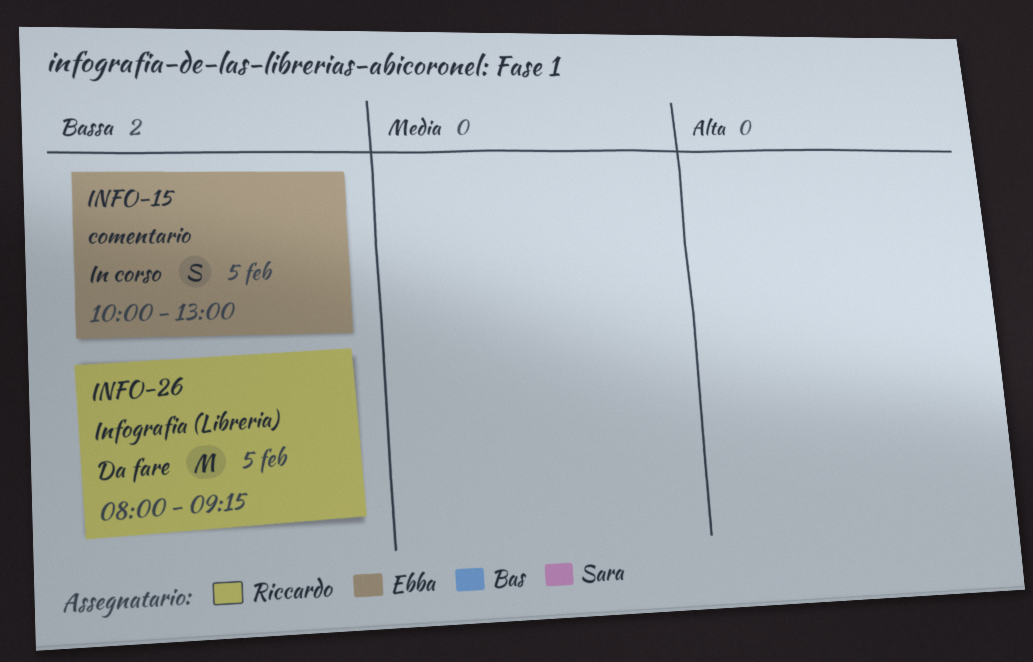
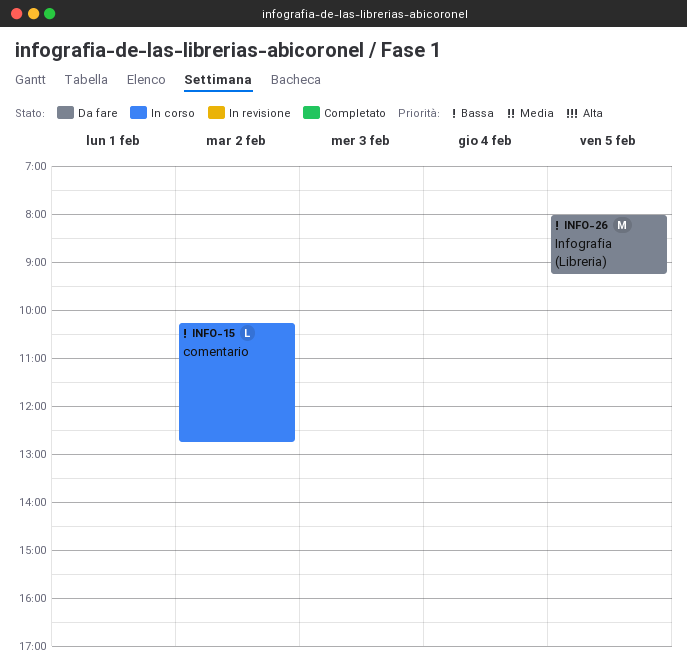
INFO-15, estimate: S -> L
INFO-15, day: Feb 5 -> Feb 2
INFO-15, begins: 10:00 -> 10:15
INFO-15, ends: 13:00 -> 12:45

